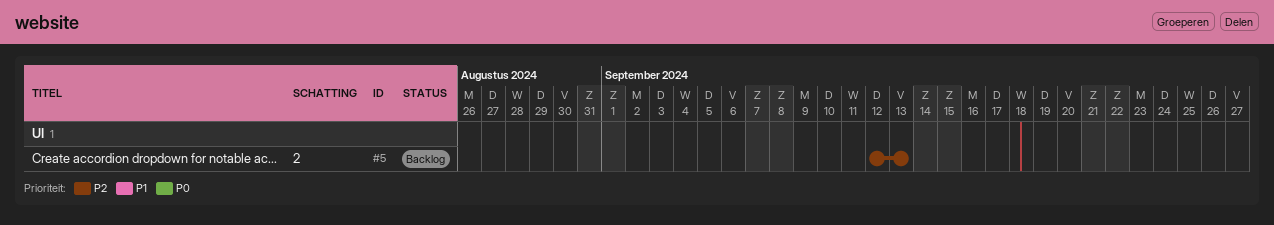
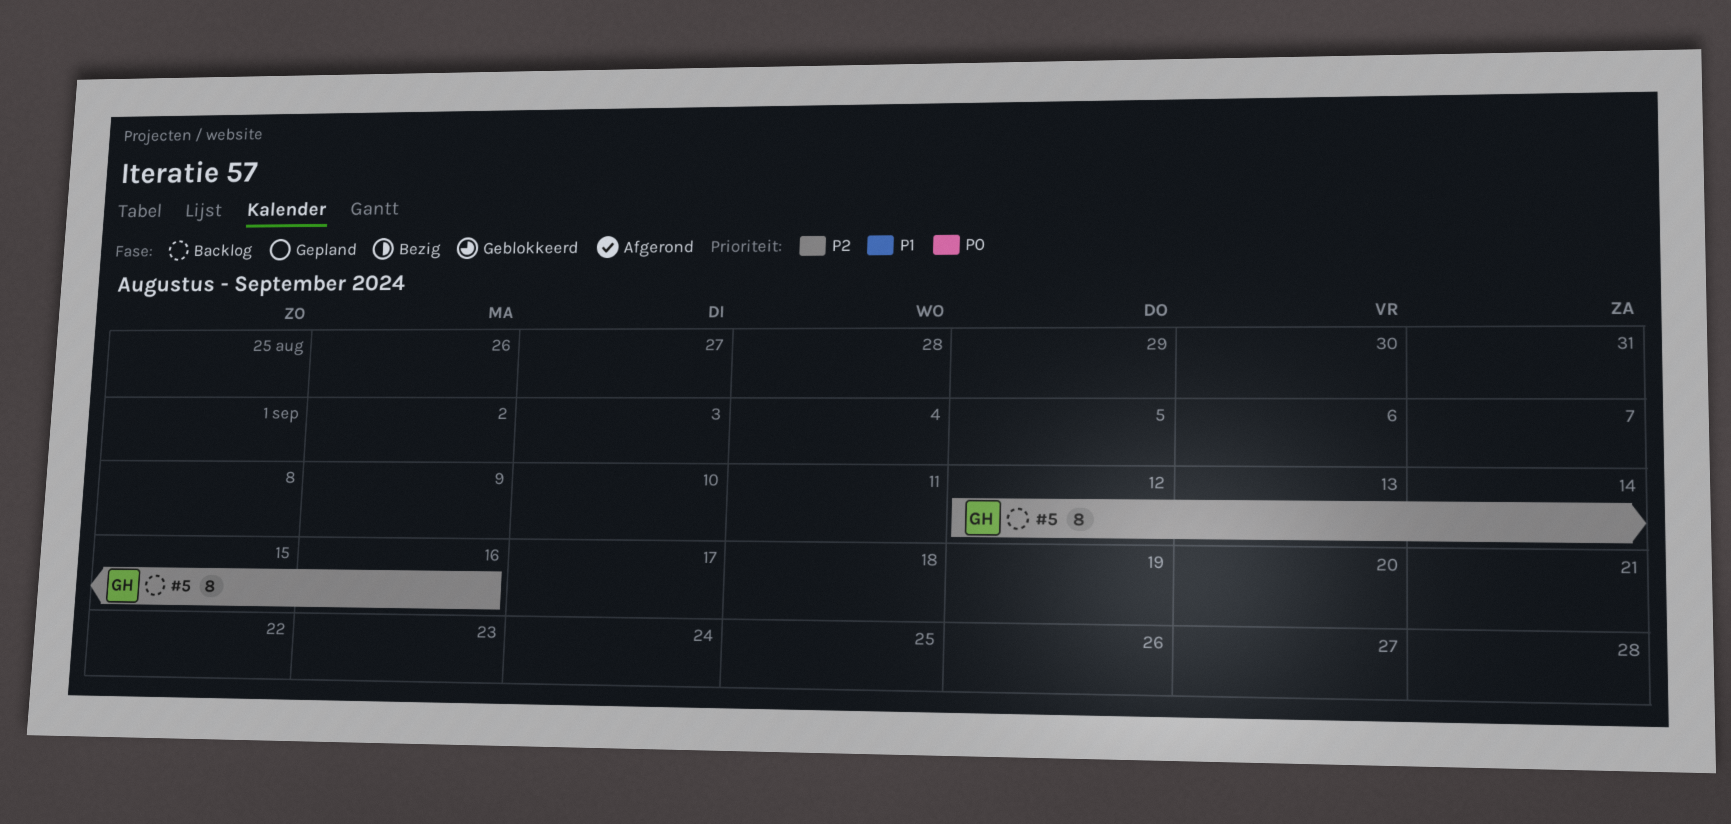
#5, estimate: 2 -> 8
#5, due: Sep 13 -> Sep 16

